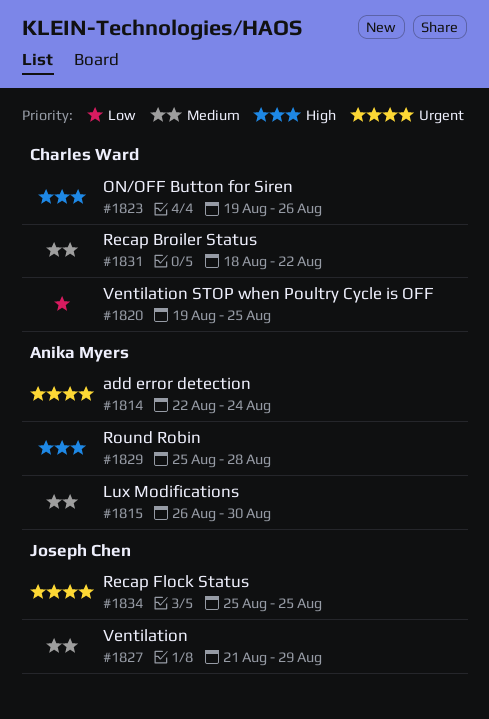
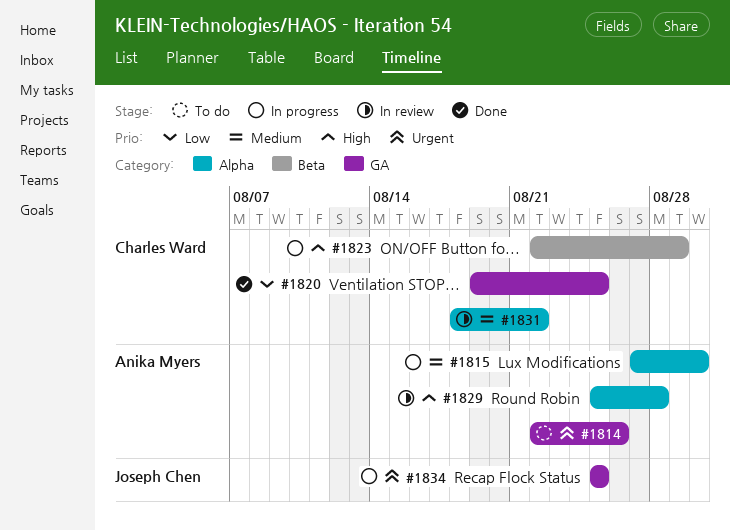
#1814, due: Aug 24 -> Aug 26
#1815, start: Aug 26 -> Aug 27
#1823, start: Aug 19 -> Aug 22
#1823, due: Aug 26 -> Aug 29
#1827: present -> none

